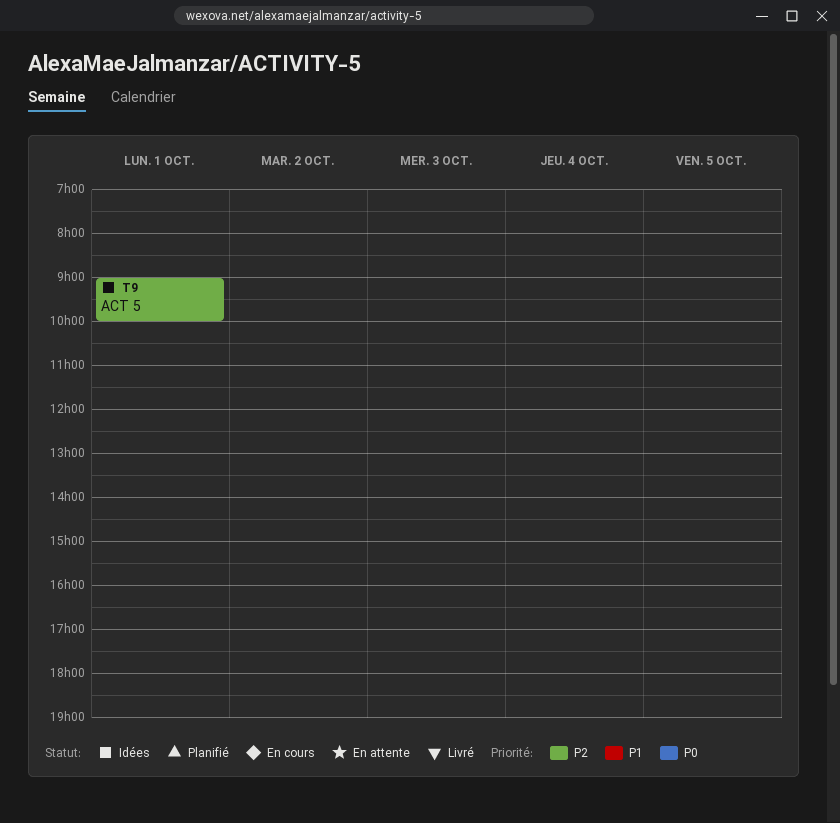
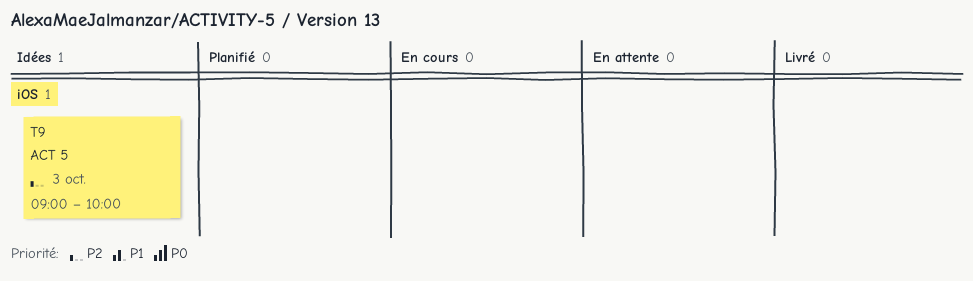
T9, day: Oct 1 -> Oct 3

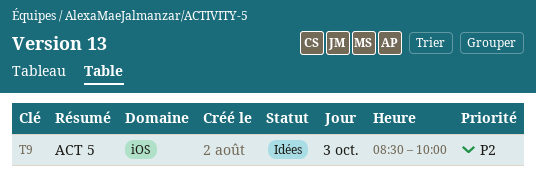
T9, begins: 09:00 -> 08:30

